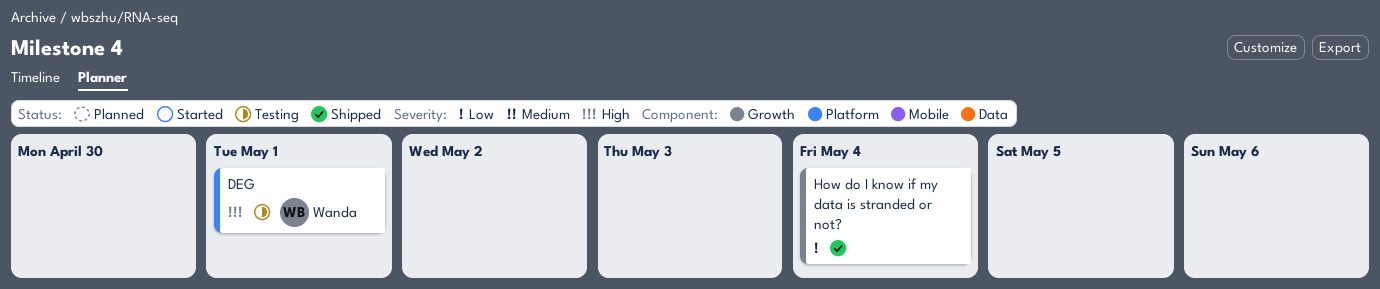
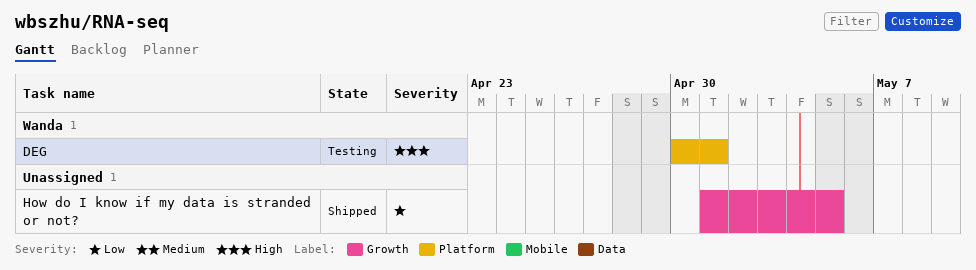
How do I know if my data is stranded or not?, due: May 4 -> May 5

